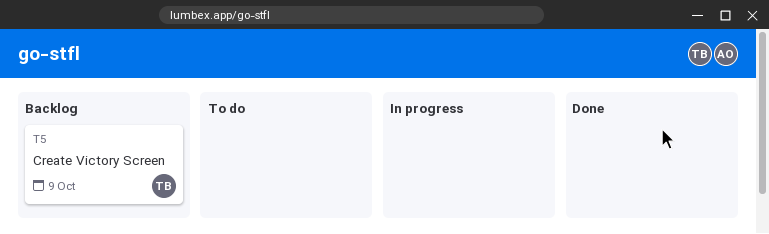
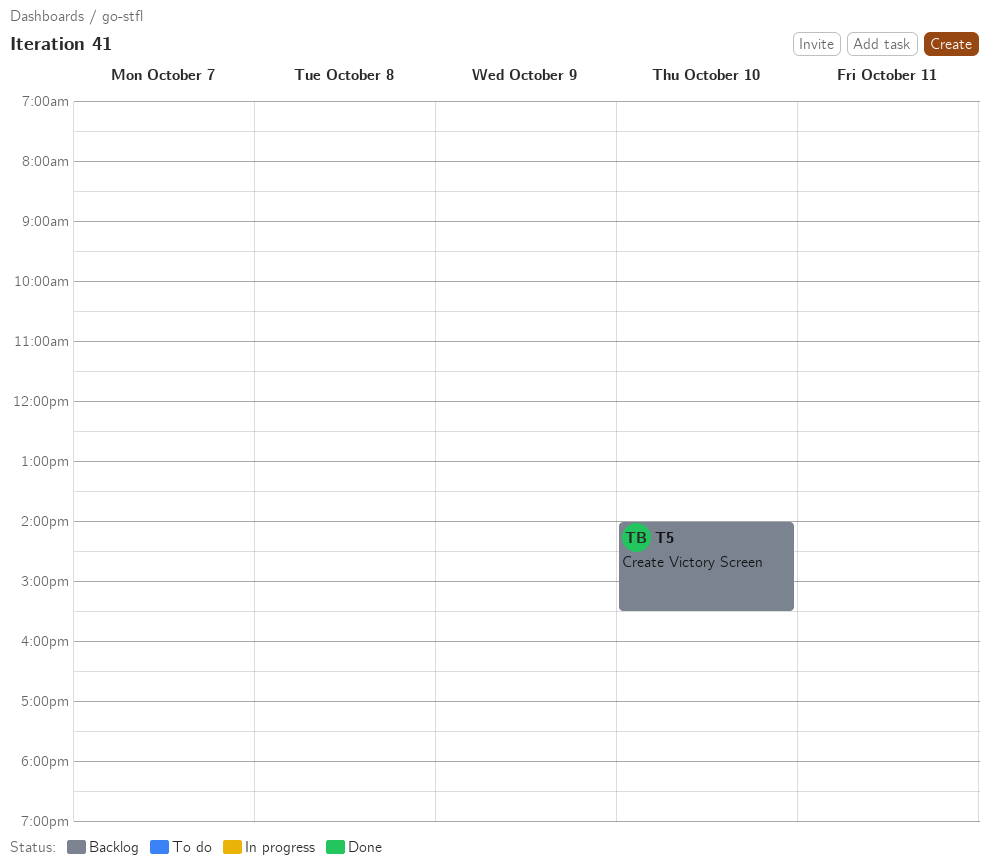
T5, day: Oct 9 -> Oct 10

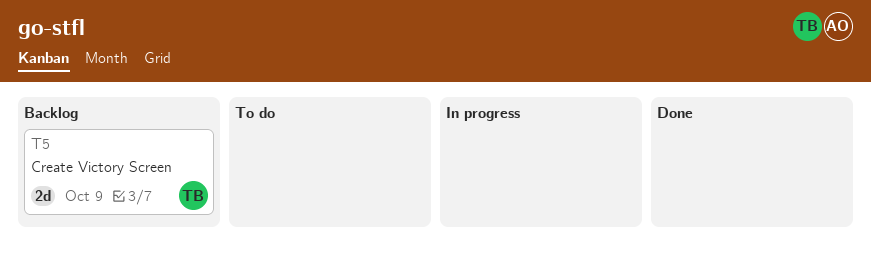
T5, day: Oct 10 -> Oct 9

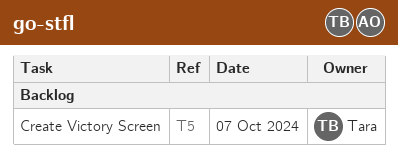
T5, day: Oct 9 -> Oct 7

